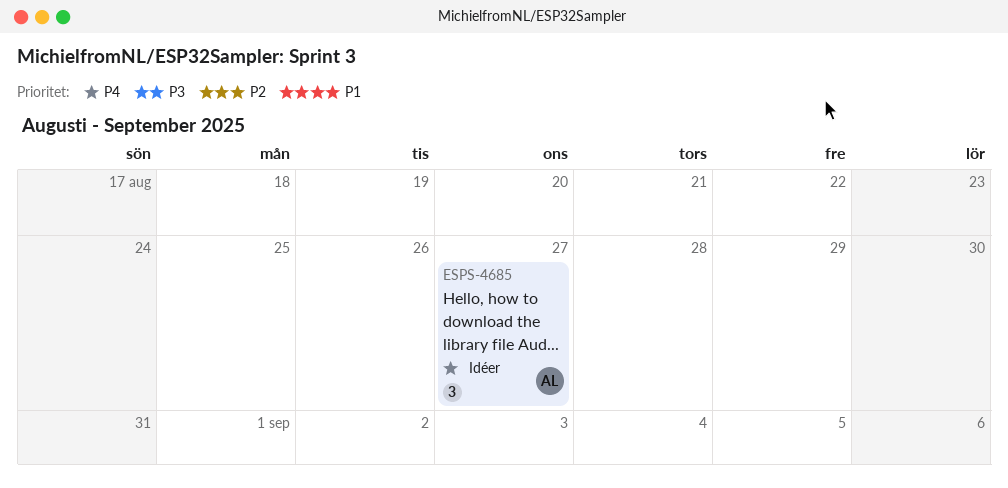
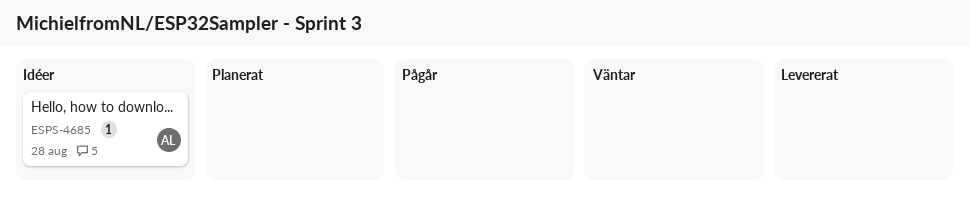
ESPS-4685, estimate: 3 -> 1
ESPS-4685, due: Aug 27 -> Aug 28

